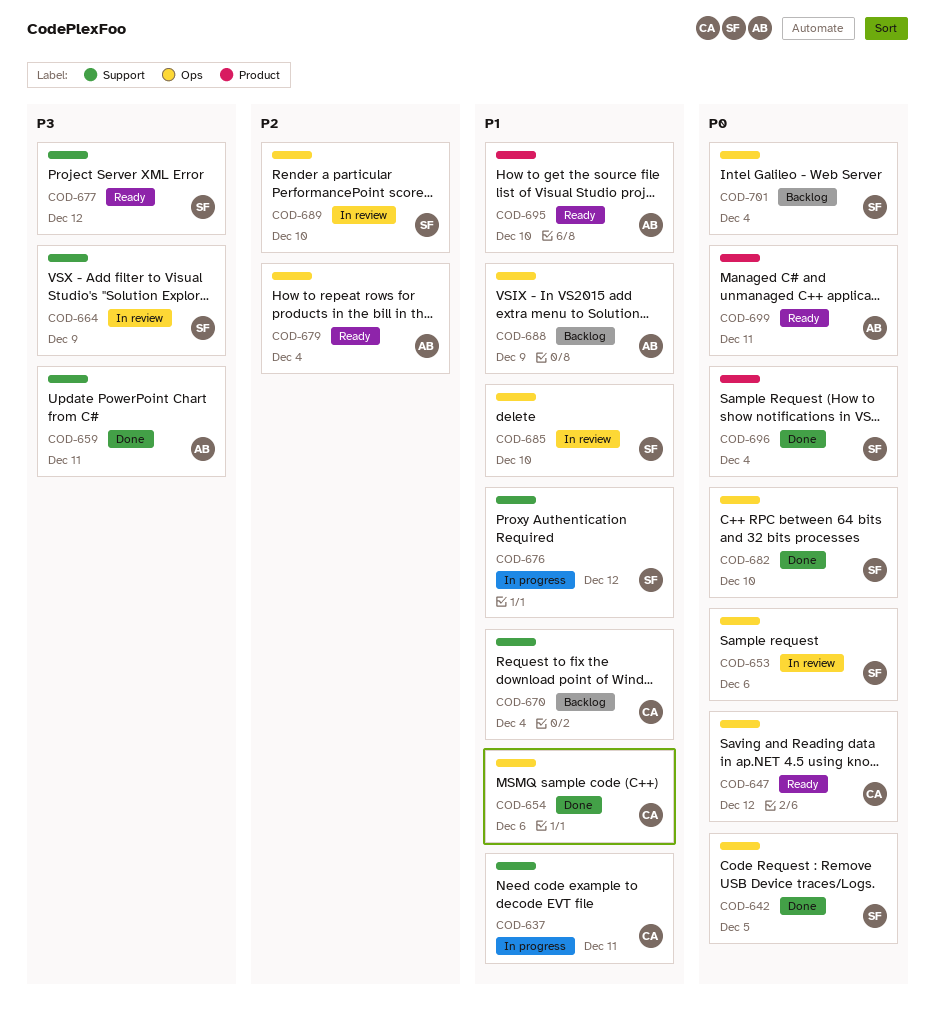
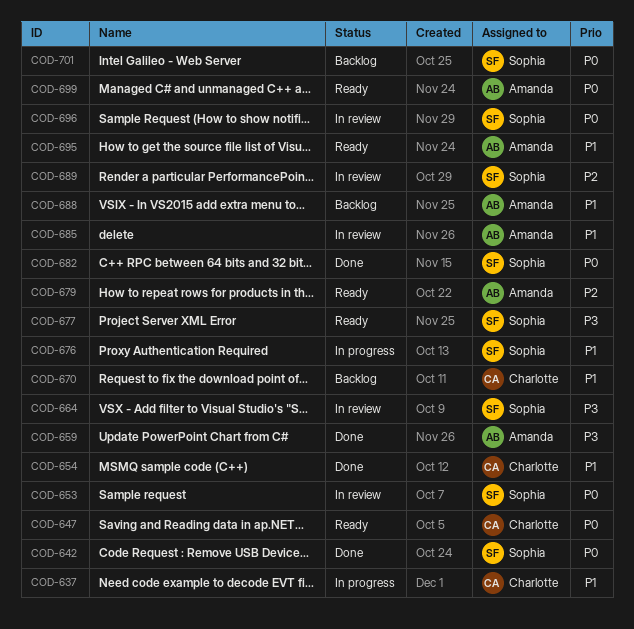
COD-685, owner: Sophia -> Amanda
COD-696, status: Done -> In review

